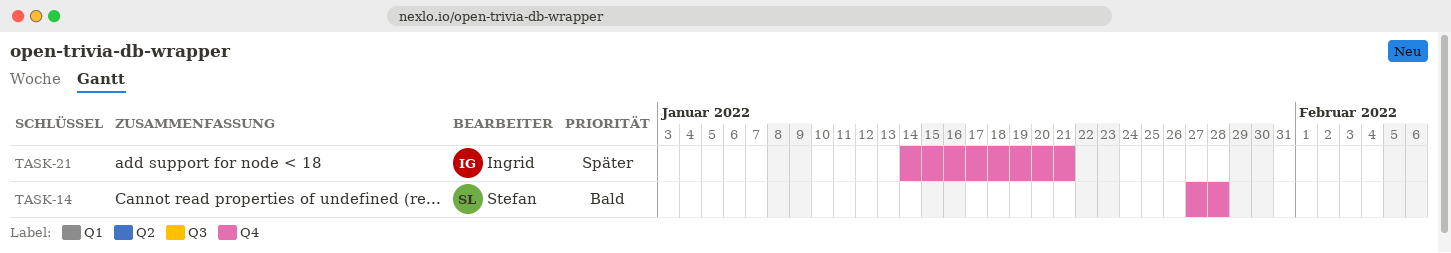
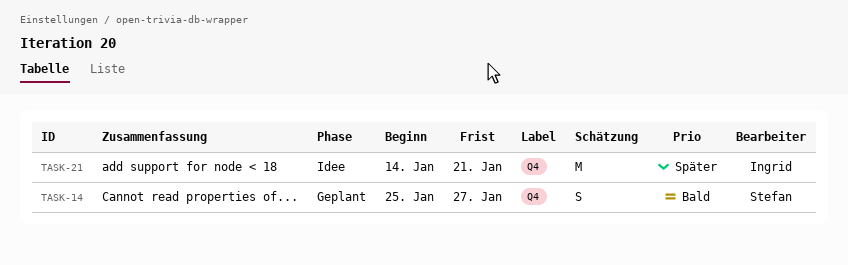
TASK-14, start: Jan 27 -> Jan 25
TASK-14, due: Jan 28 -> Jan 27

